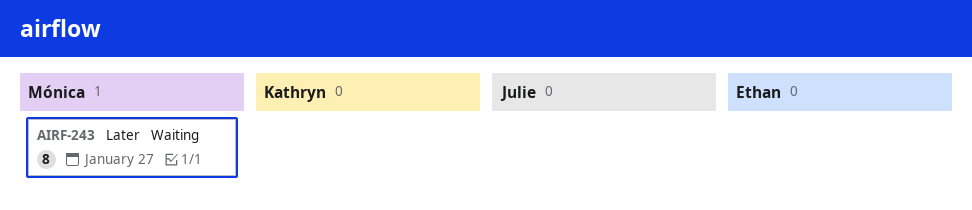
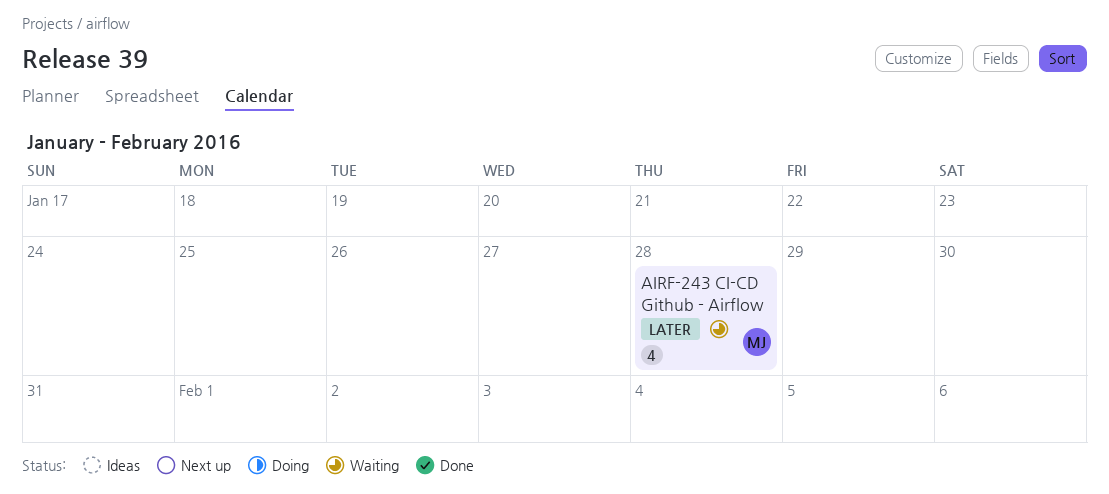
AIRF-243, estimate: 8 -> 4
AIRF-243, due: Jan 27 -> Jan 28

